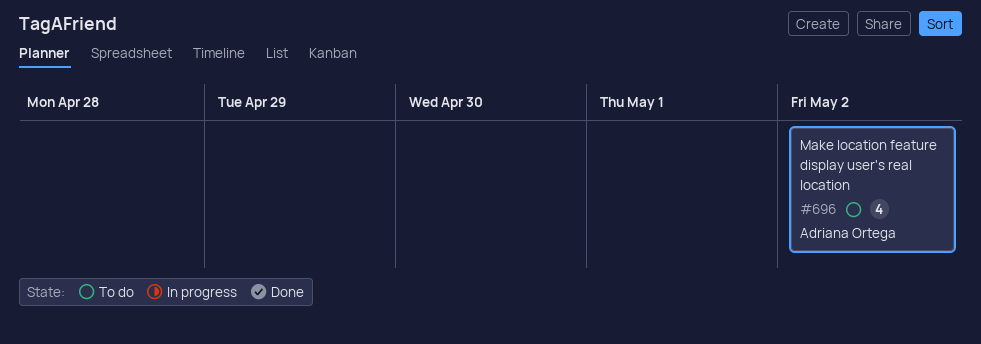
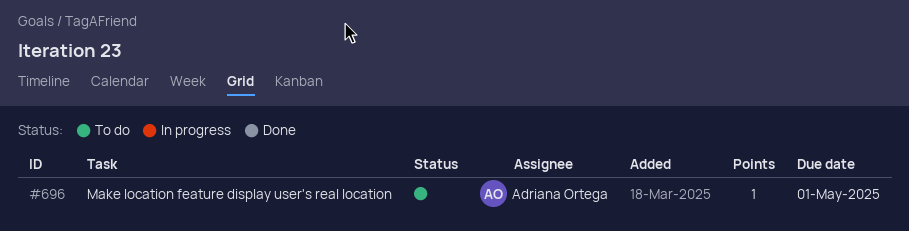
#696, estimate: 4 -> 1
#696, due: May 2 -> May 1

